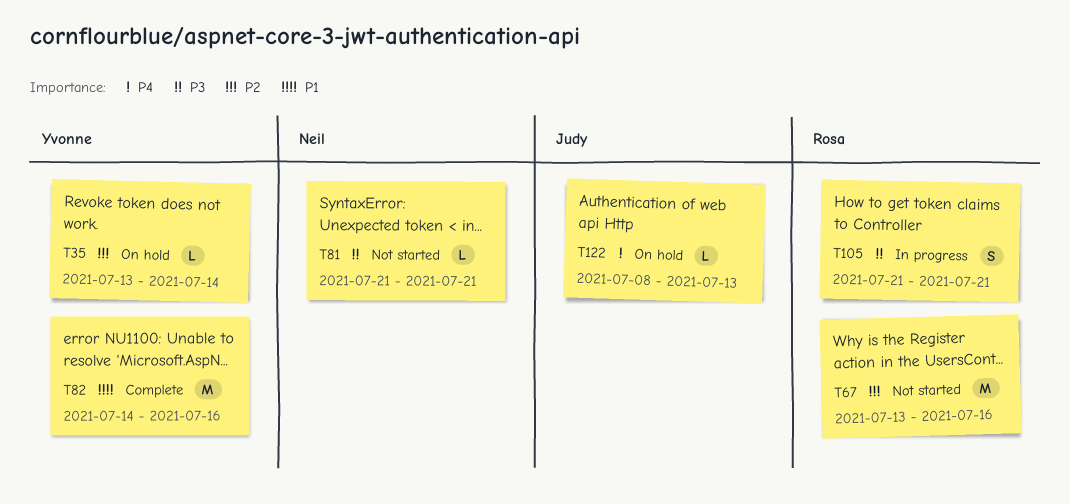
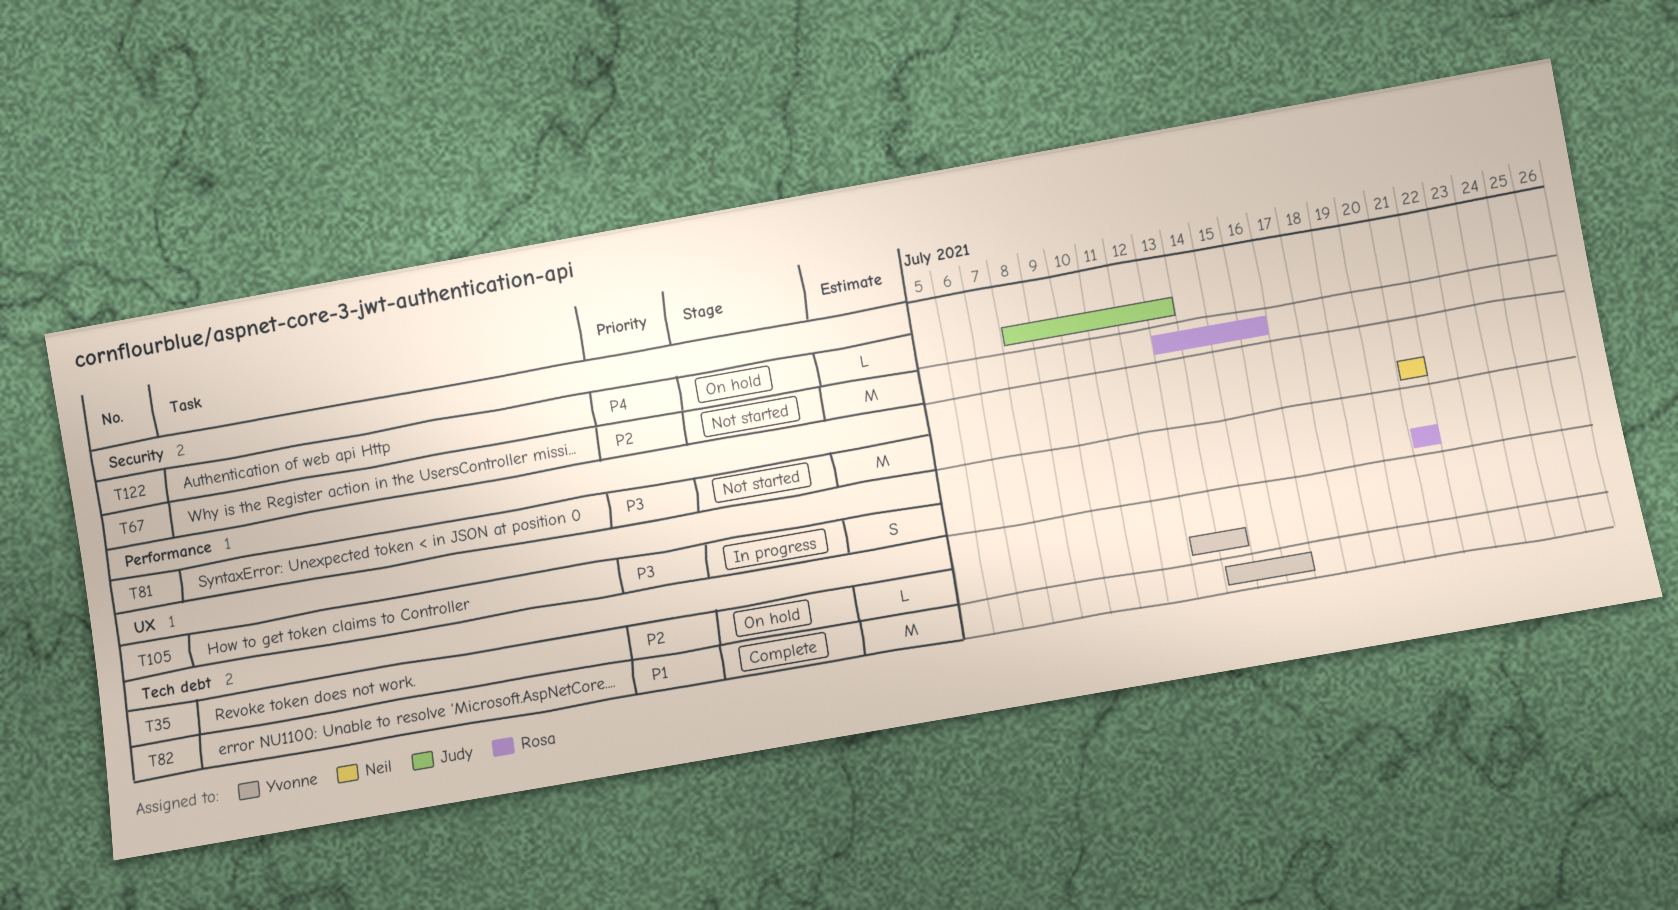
T81, estimate: L -> M

